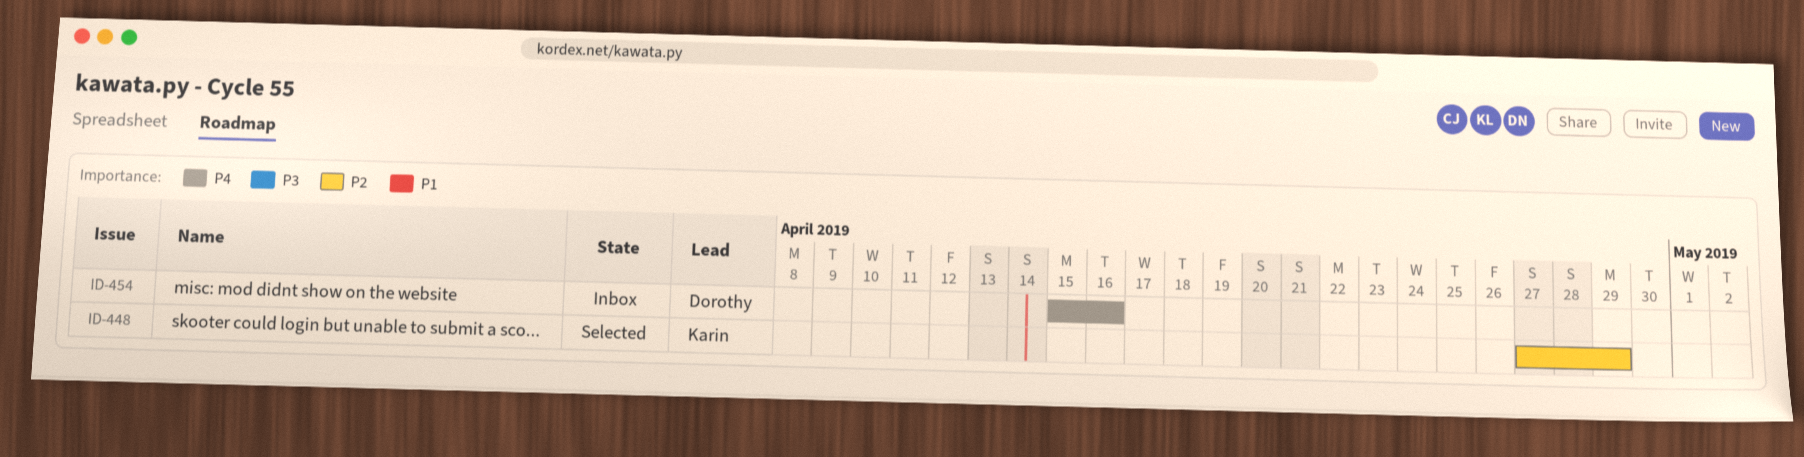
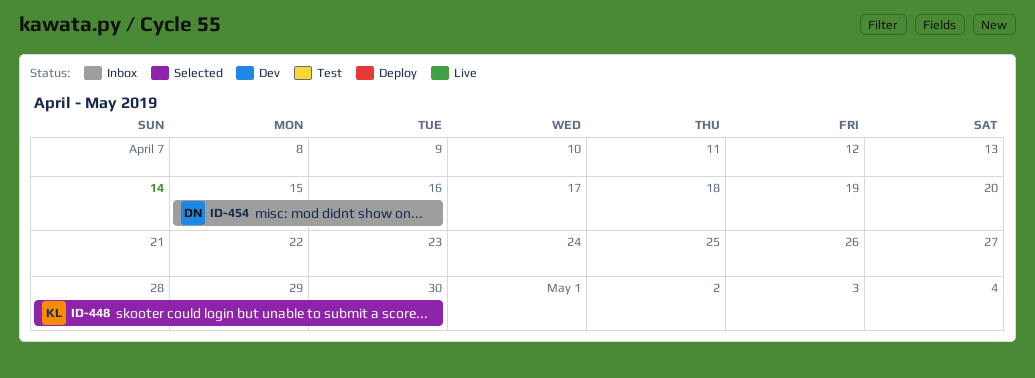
ID-448, start: Apr 27 -> Apr 28
ID-448, due: Apr 29 -> Apr 30

